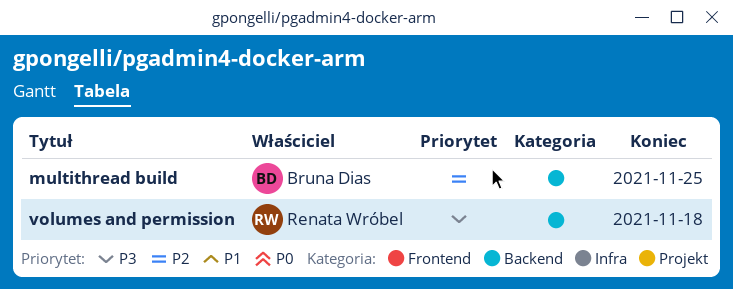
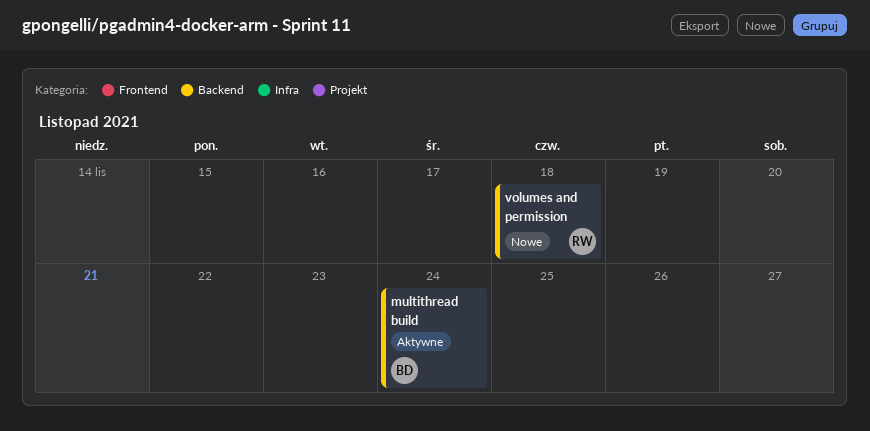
multithread build, due: Nov 25 -> Nov 24

